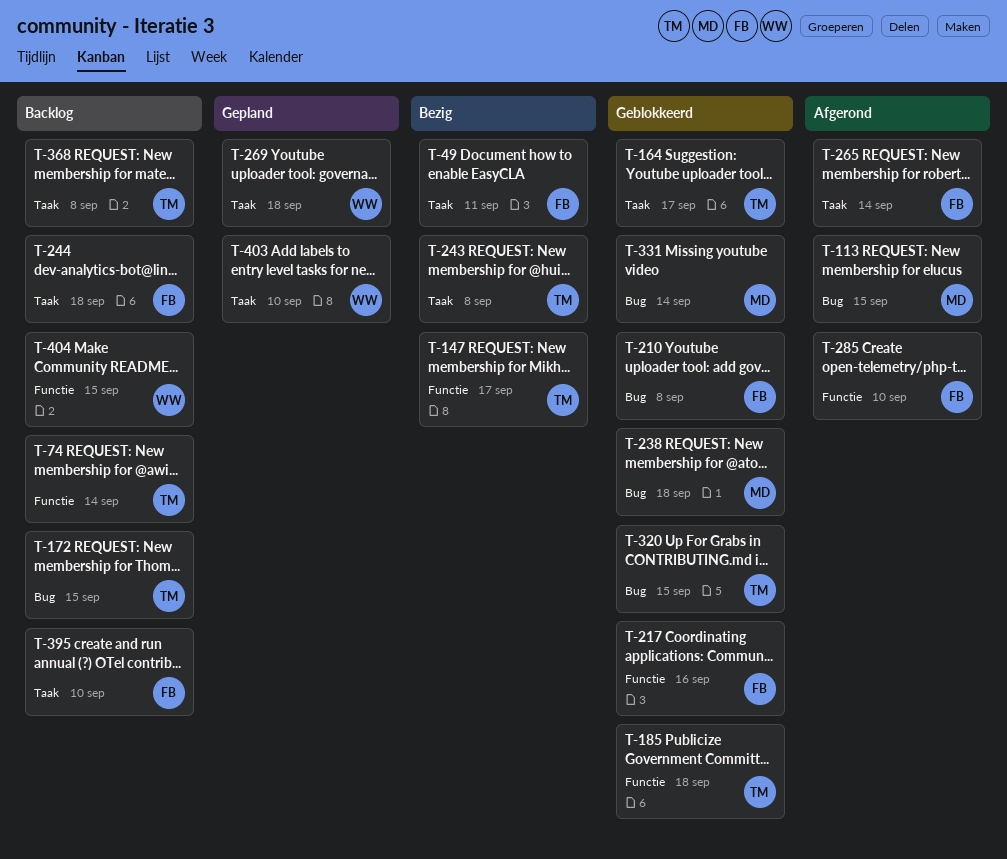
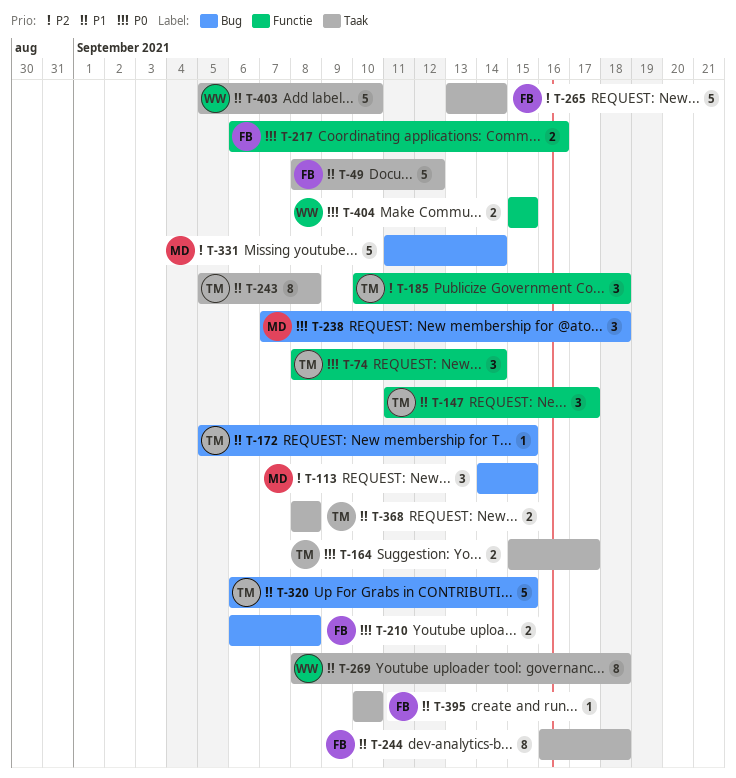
T-49, due: Sep 11 -> Sep 12
T-285: present -> none

